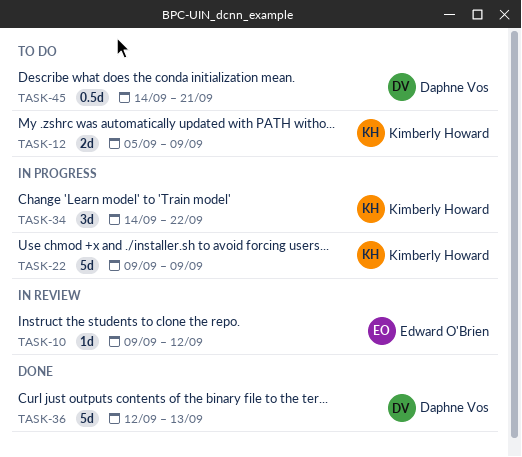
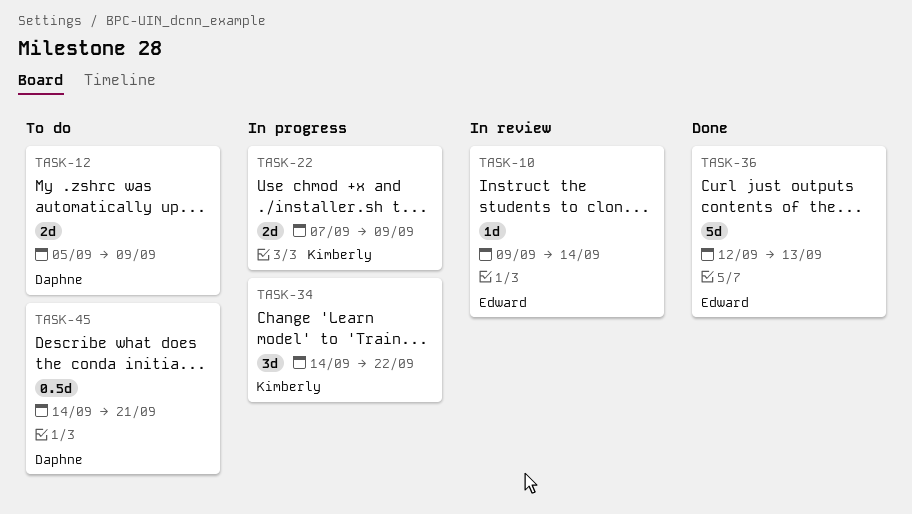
TASK-10, due: Sep 12 -> Sep 14
TASK-12, owner: Kimberly Howard -> Daphne Vos
TASK-22, estimate: 5d -> 2d
TASK-22, start: Sep 9 -> Sep 7
TASK-36, owner: Daphne Vos -> Edward O'Brien

